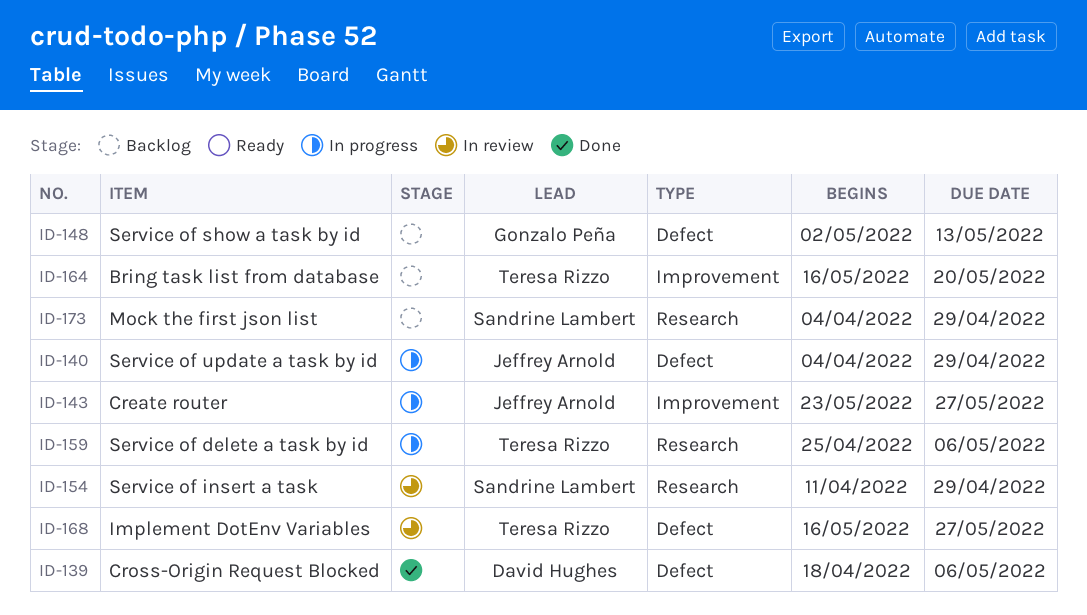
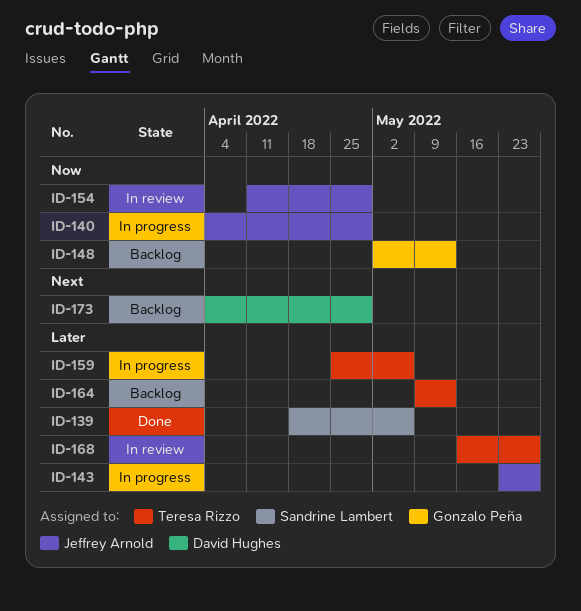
ID-139, owner: David Hughes -> Sandrine Lambert
ID-154, owner: Sandrine Lambert -> Jeffrey Arnold
ID-164, start: May 16 -> May 9
ID-164, due: May 20 -> May 13
ID-173, owner: Sandrine Lambert -> David Hughes

